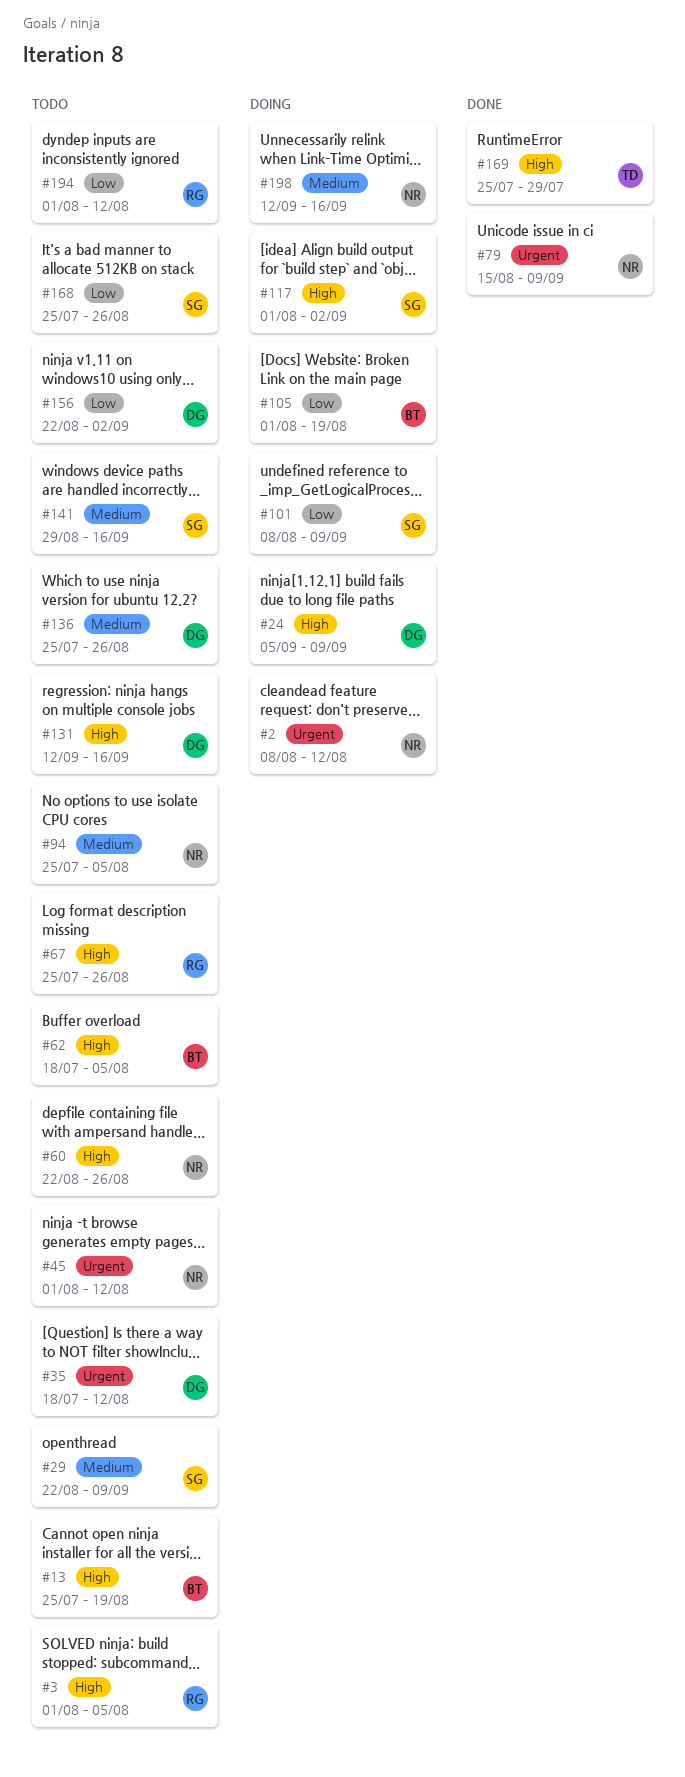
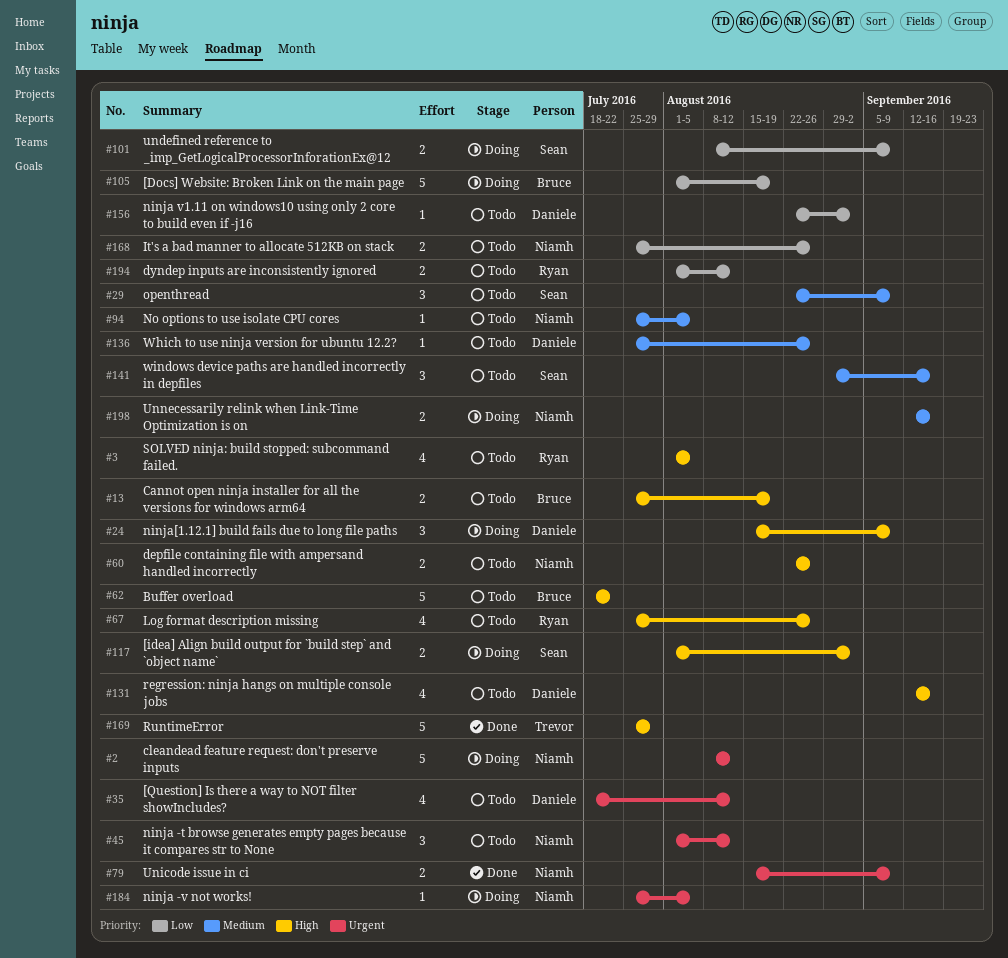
#24, start: Sep 5 -> Aug 15
#62, due: Aug 5 -> Jul 22
#168, owner: Sean -> Niamh
#184: none -> present

